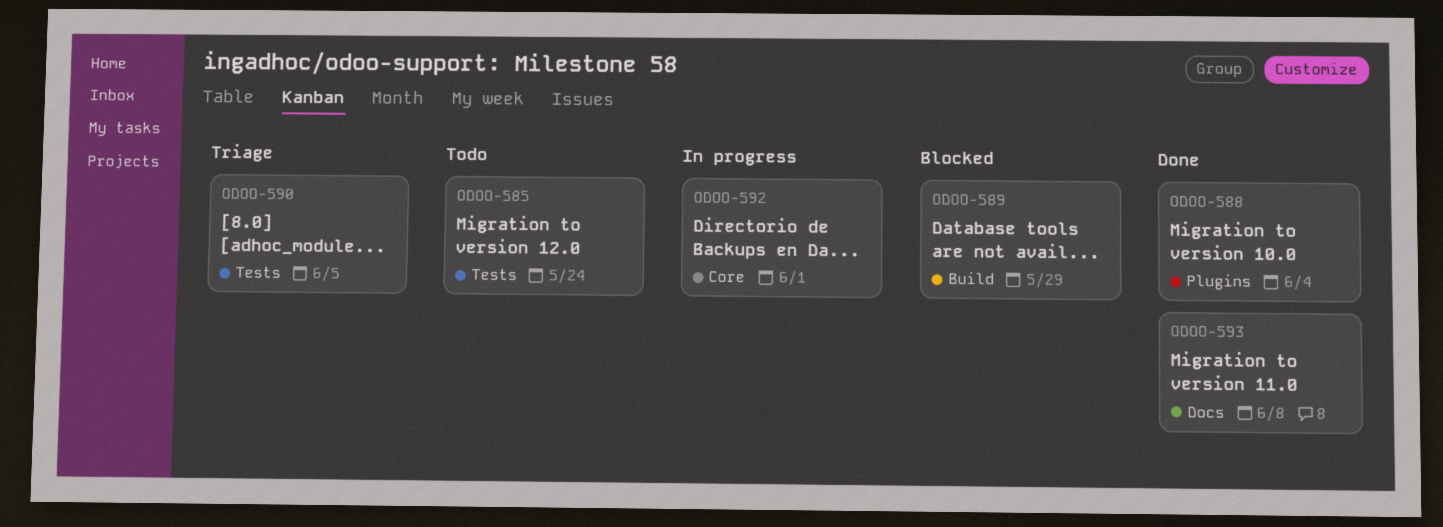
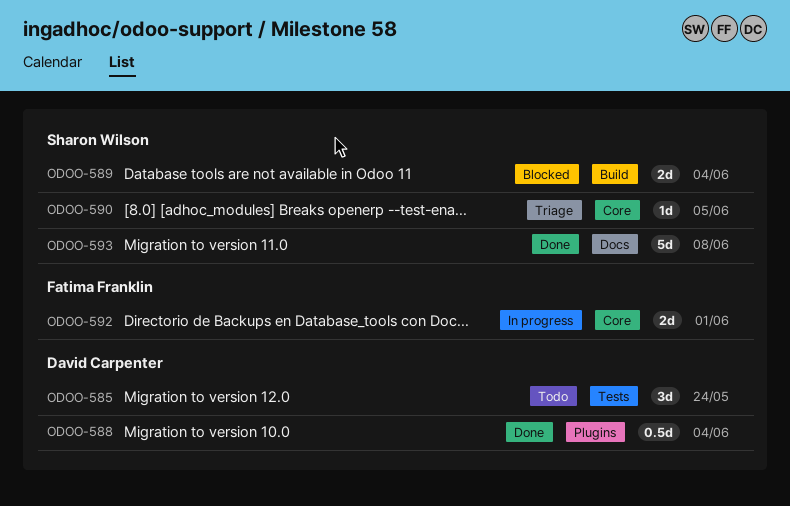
ODOO-589, due: May 29 -> Jun 4
ODOO-590, label: Tests -> Core

